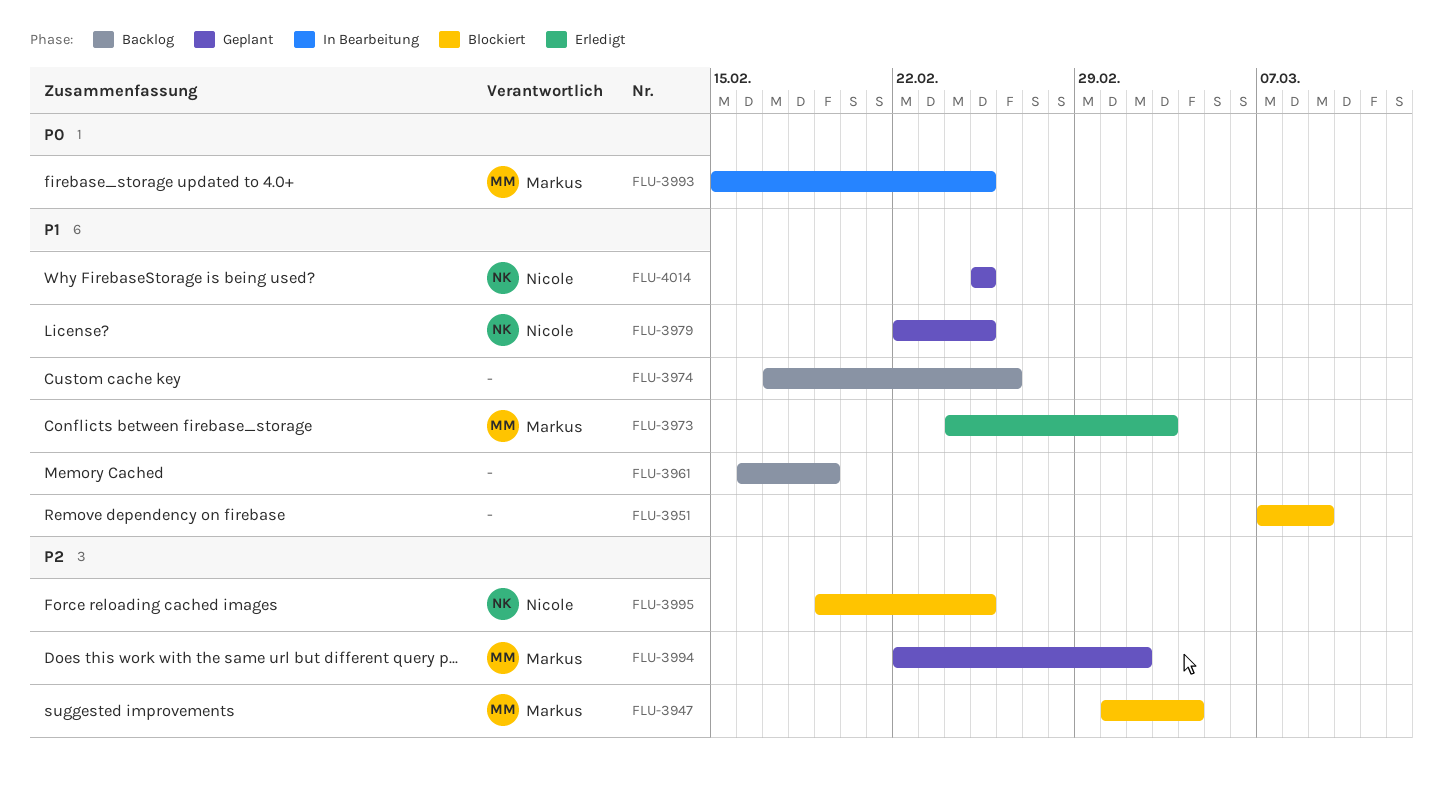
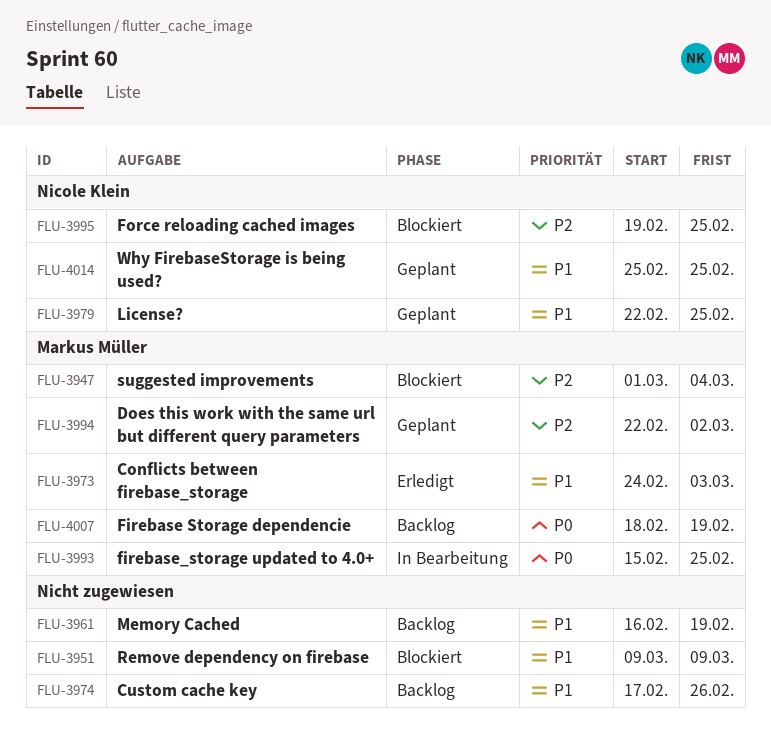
FLU-3951, start: Mar 7 -> Mar 9
FLU-4007: none -> present

